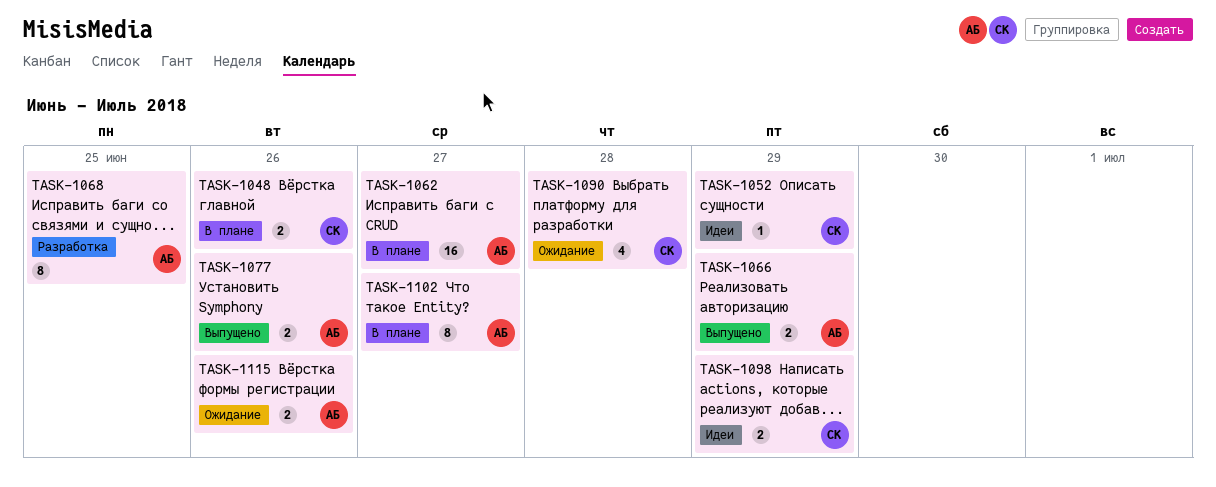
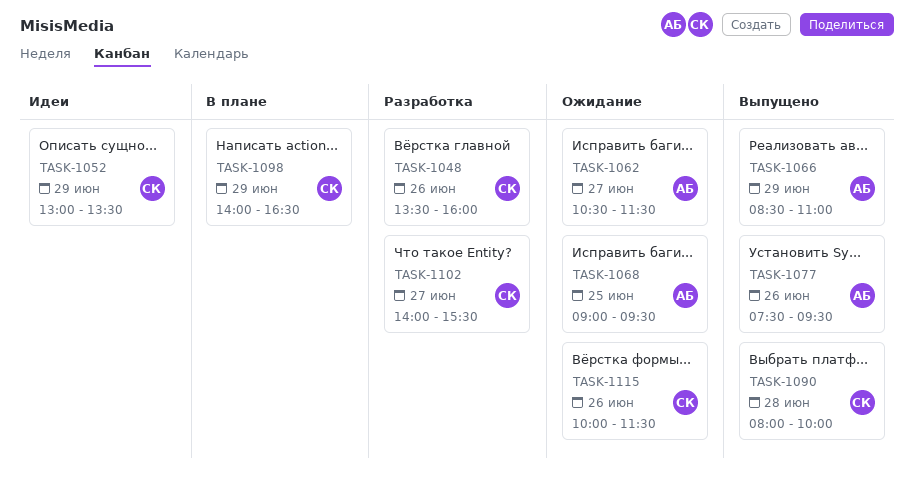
TASK-1048, status: В плане -> Разработка
TASK-1062, status: В плане -> Ожидание
TASK-1068, status: Разработка -> Ожидание
TASK-1090, status: Ожидание -> Выпущено
TASK-1098, status: Идеи -> В плане
TASK-1102, status: В плане -> Разработка
TASK-1102, owner: АБ -> СК
TASK-1115, owner: АБ -> СК

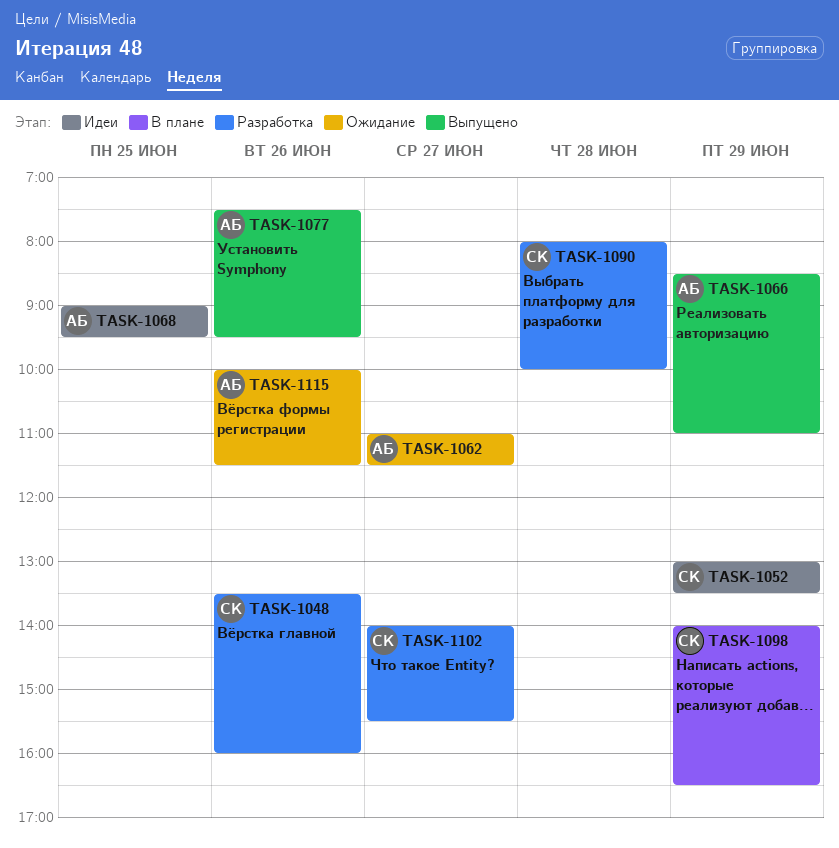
TASK-1062, begins: 10:30 -> 11:00
TASK-1068, status: Ожидание -> Идеи
TASK-1090, status: Выпущено -> Разработка
TASK-1115, owner: СК -> АБ

